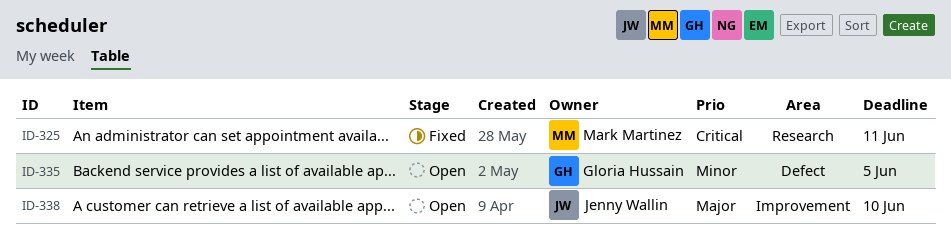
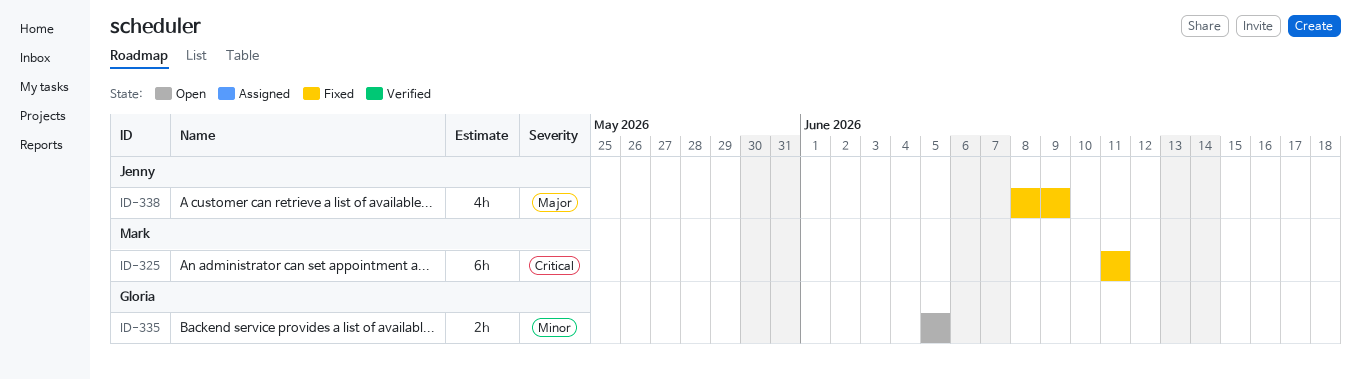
ID-338, status: Open -> Fixed
ID-338, due: Jun 10 -> Jun 9

